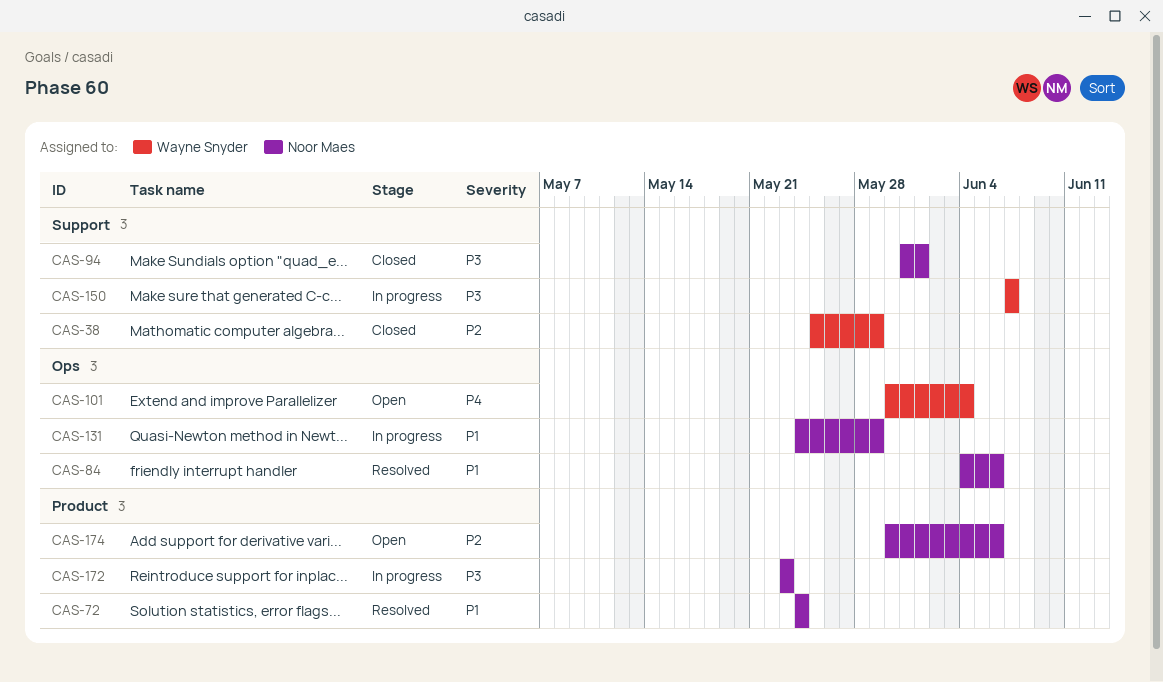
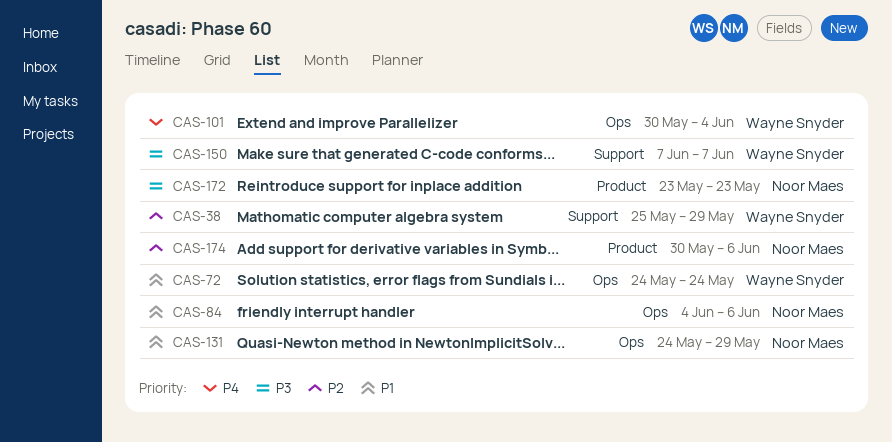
CAS-72, owner: Noor Maes -> Wayne Snyder
CAS-72, label: Product -> Ops
CAS-94: present -> none

